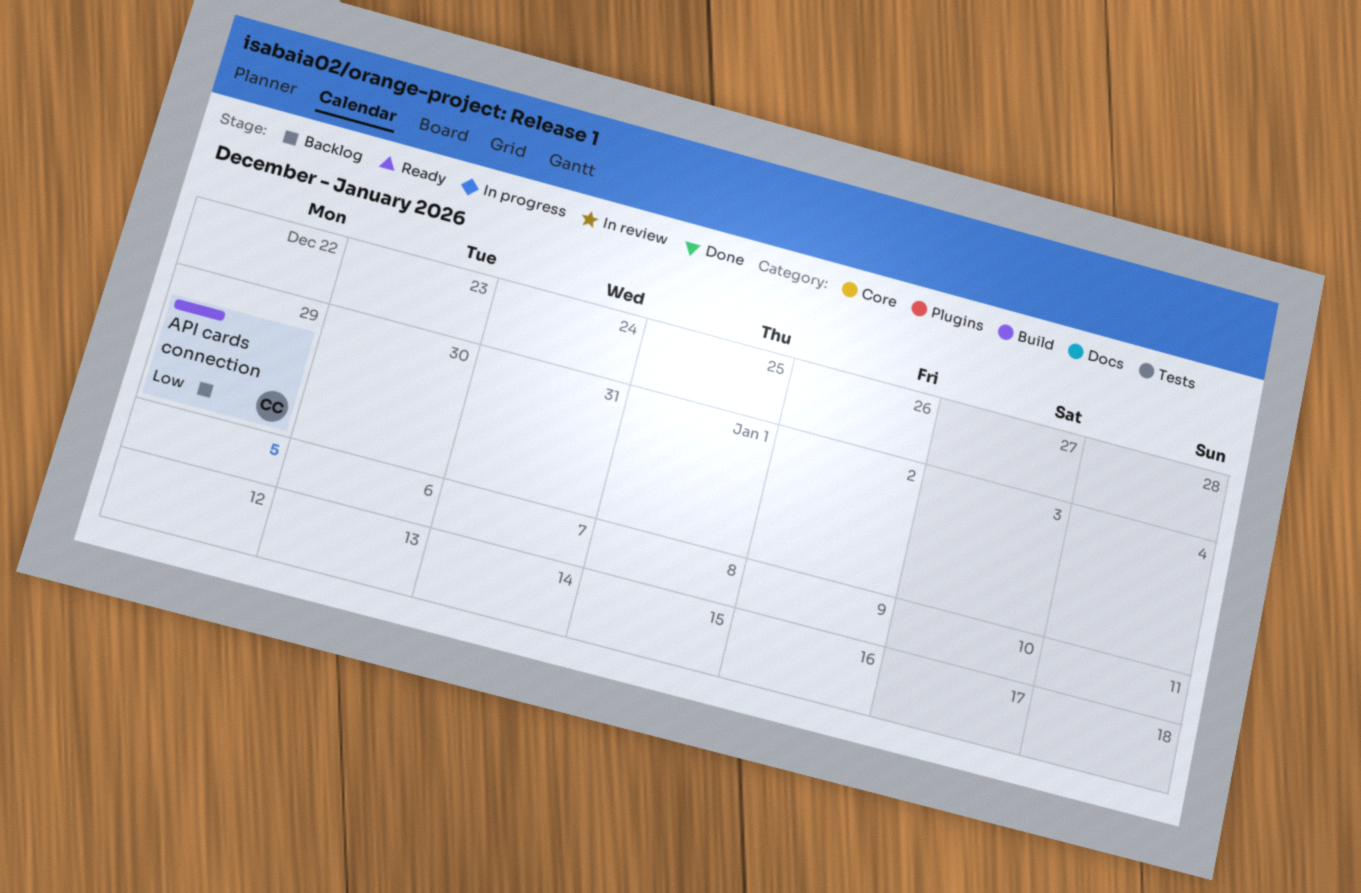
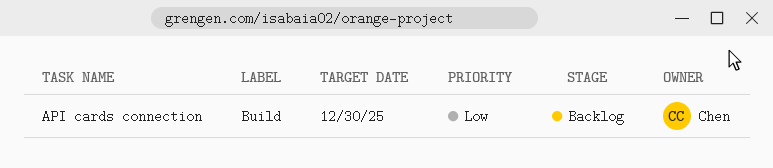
API cards connection, due: Dec 29 -> Dec 30

